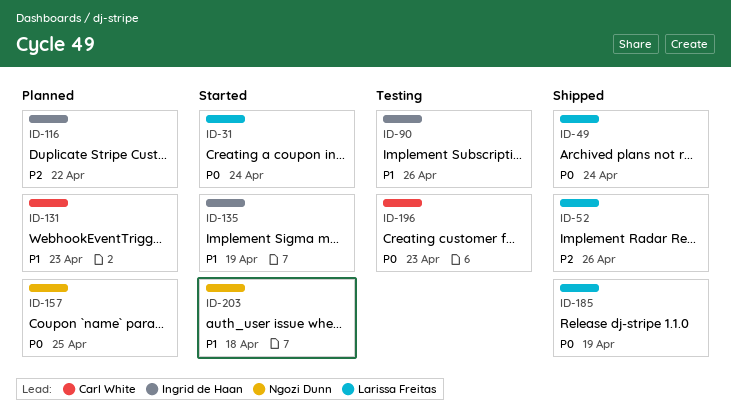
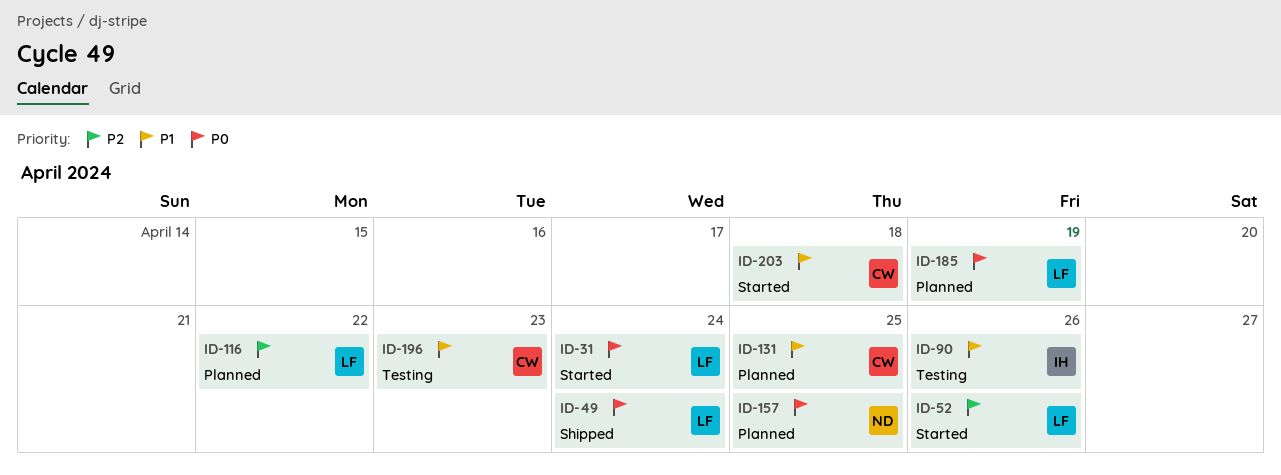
ID-52, status: Shipped -> Started
ID-116, owner: Ingrid de Haan -> Larissa Freitas
ID-131, due: Apr 23 -> Apr 25
ID-135: present -> none
ID-185, status: Shipped -> Planned
ID-196, priority: P0 -> P1
ID-203, owner: Ngozi Dunn -> Carl White

